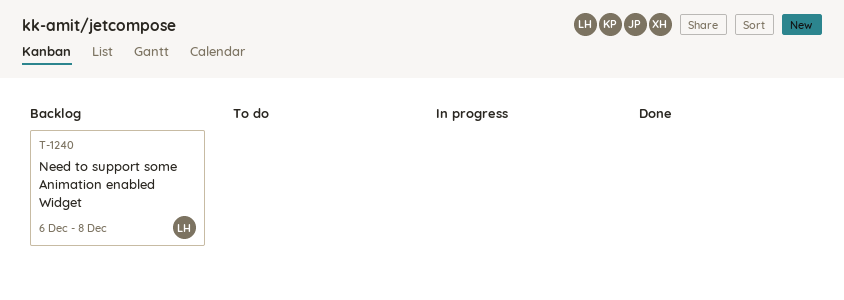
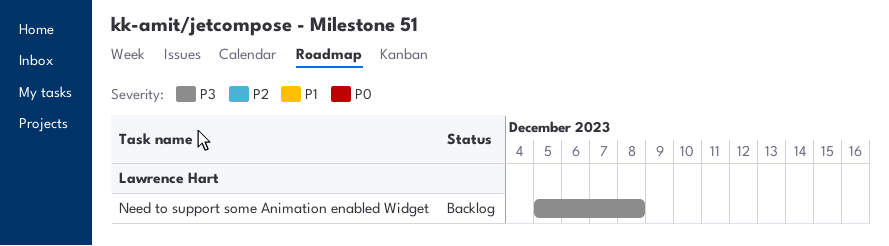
Need to support some Animation enabled Widget, start: Dec 6 -> Dec 5

